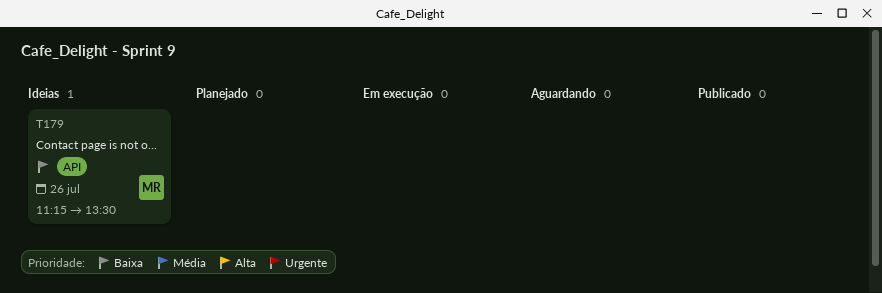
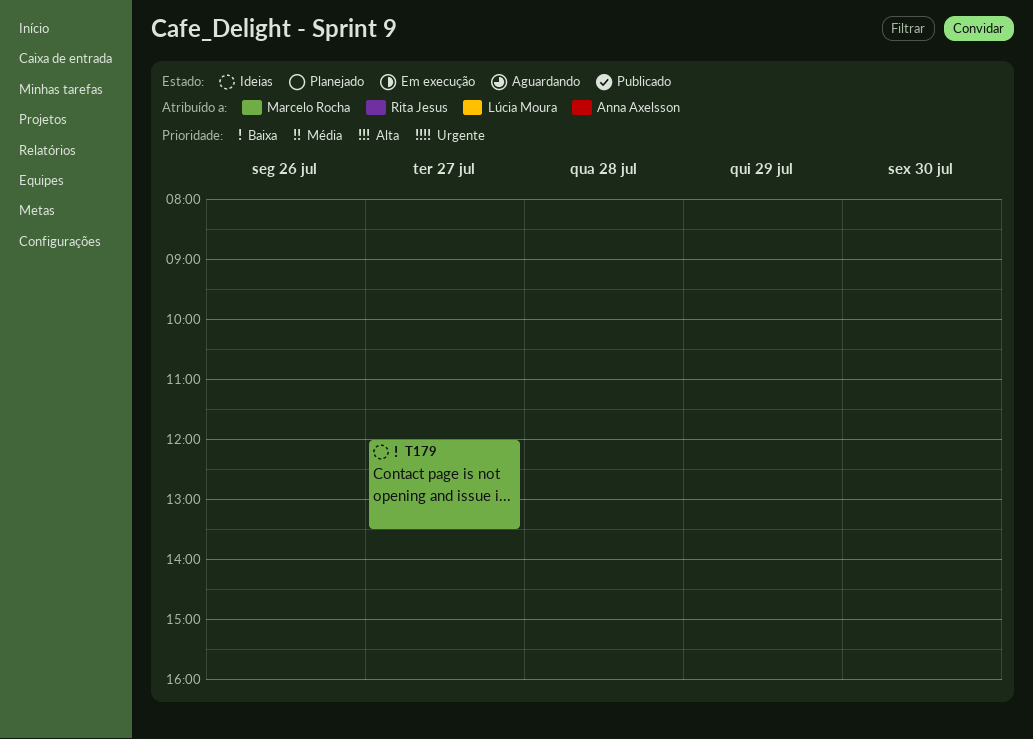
T179, day: Jul 26 -> Jul 27
T179, begins: 11:15 -> 12:00

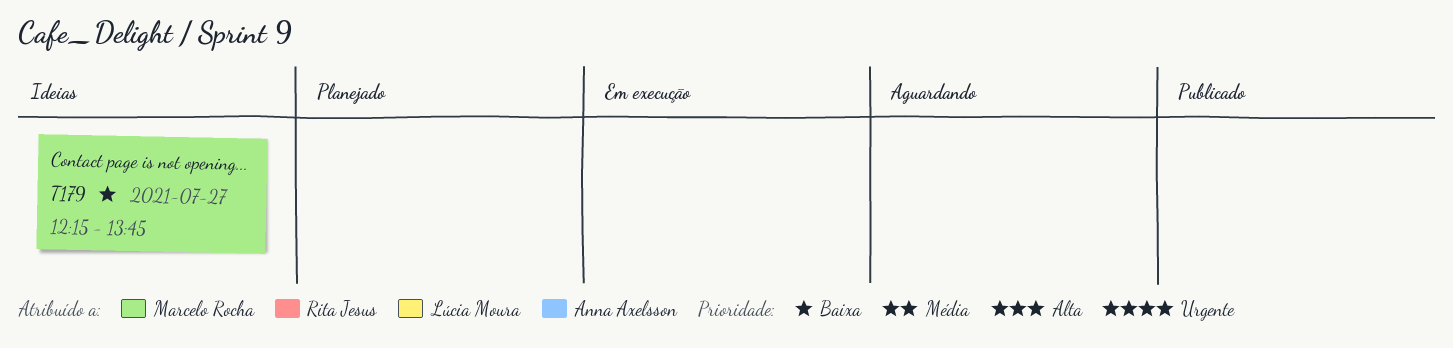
T179, begins: 12:00 -> 12:15
T179, ends: 13:30 -> 13:45

